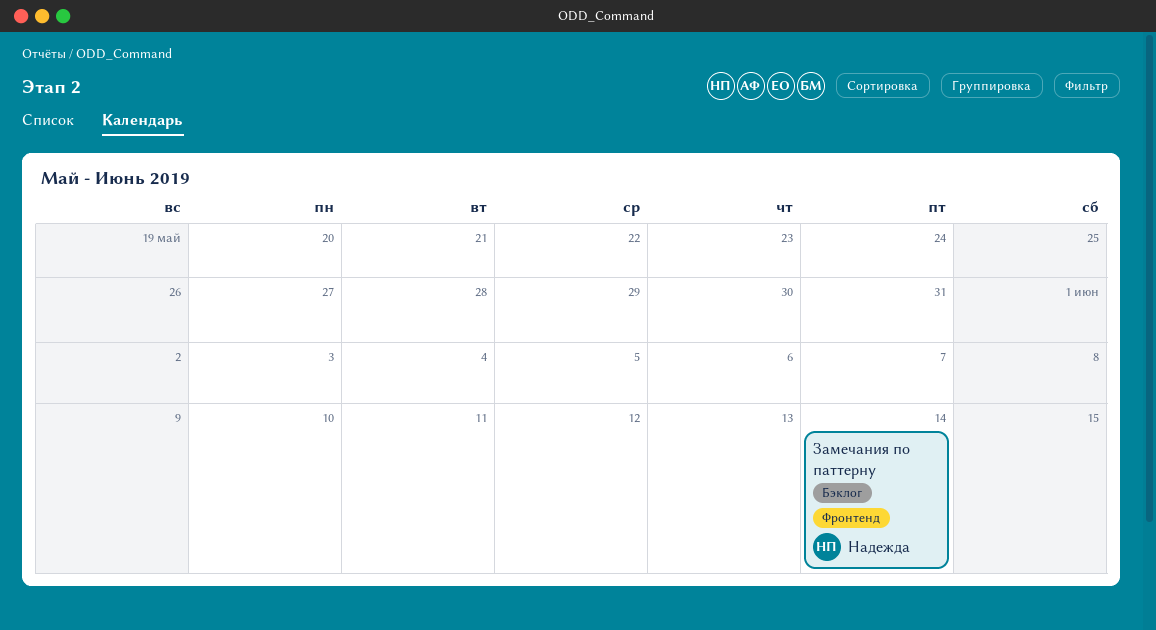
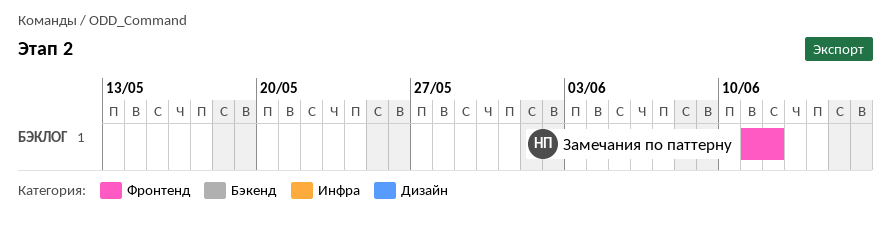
Замечания по паттерну, due: Jun 14 -> Jun 12

